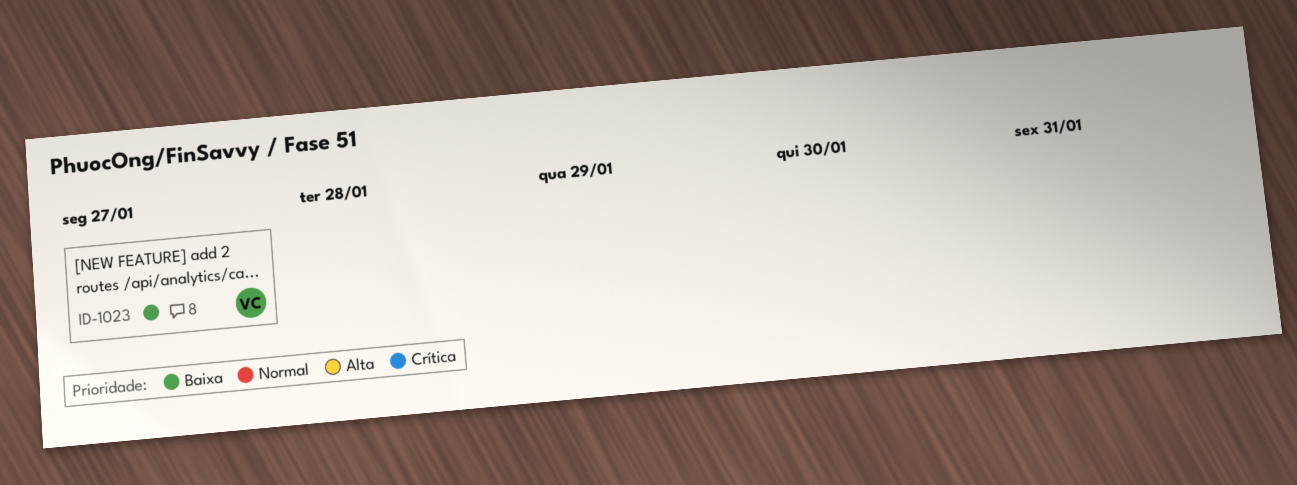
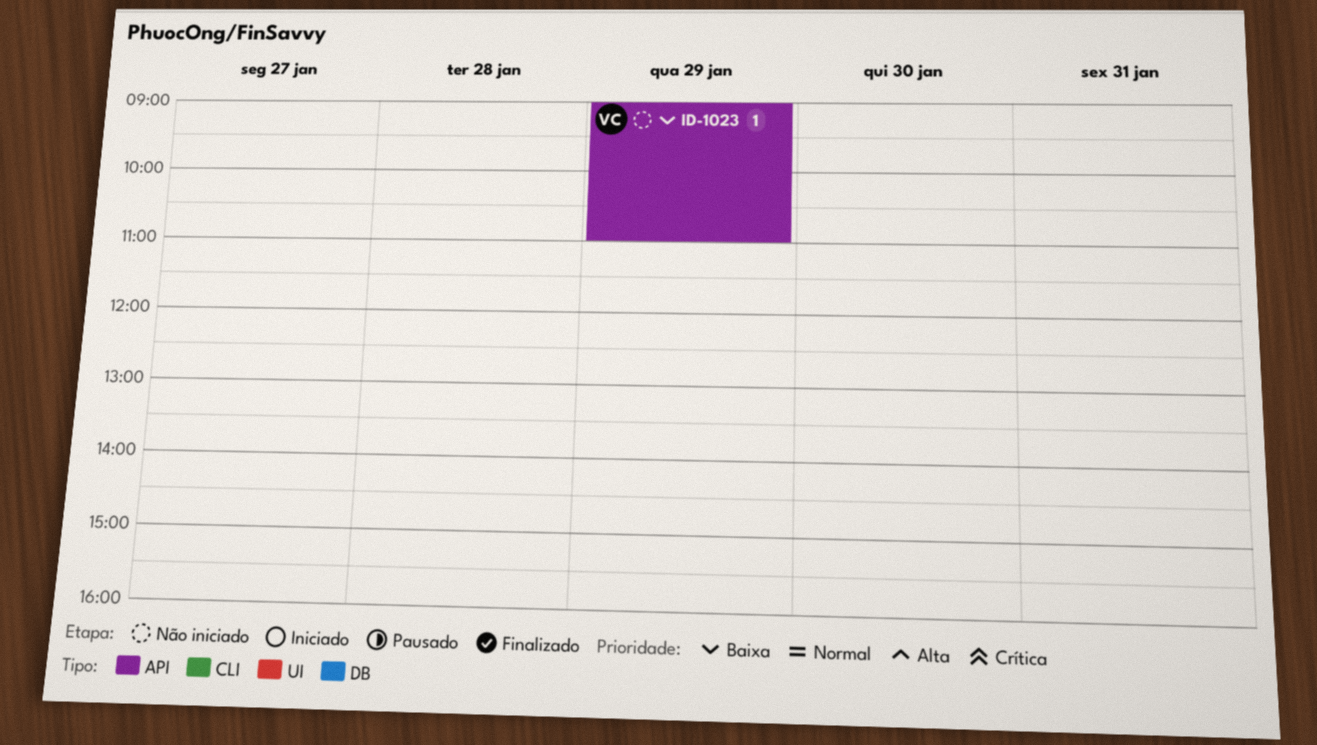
ID-1023, day: Jan 27 -> Jan 29

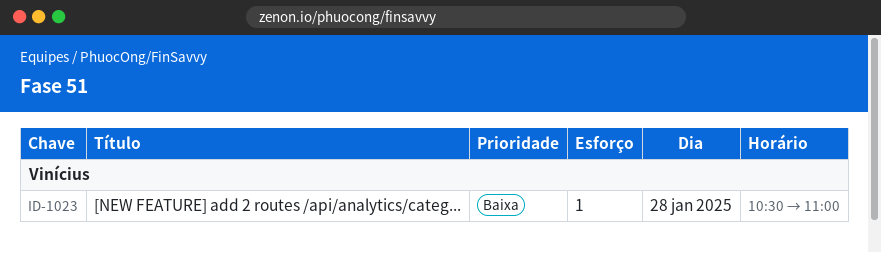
ID-1023, day: Jan 29 -> Jan 28
ID-1023, begins: 09:00 -> 10:30

